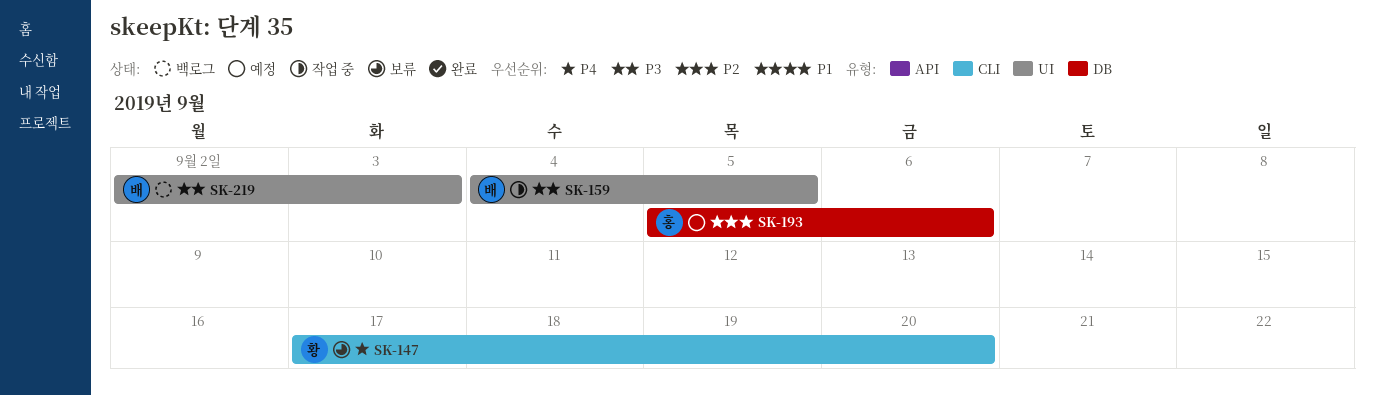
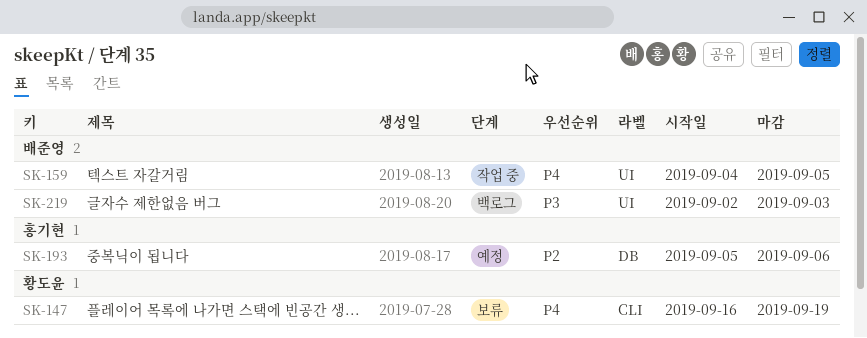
SK-147, start: Sep 17 -> Sep 16
SK-147, due: Sep 20 -> Sep 19
SK-159, priority: P3 -> P4

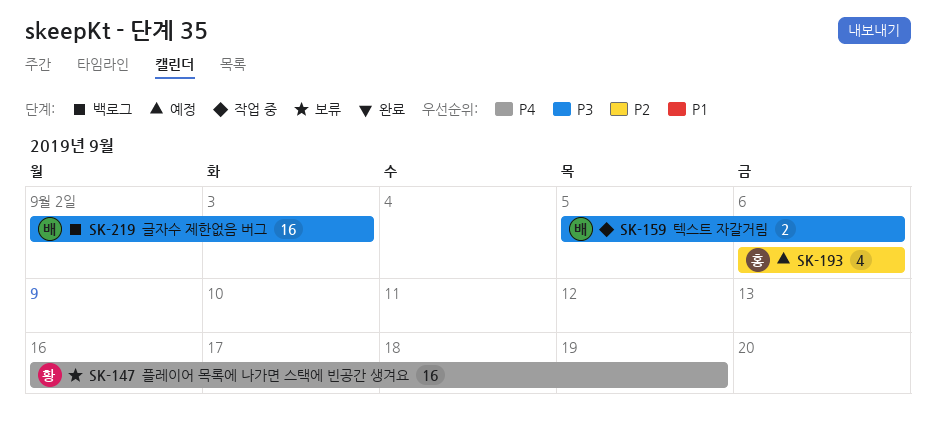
SK-159, priority: P4 -> P3
SK-159, start: Sep 4 -> Sep 5
SK-159, due: Sep 5 -> Sep 6
SK-193, start: Sep 5 -> Sep 6

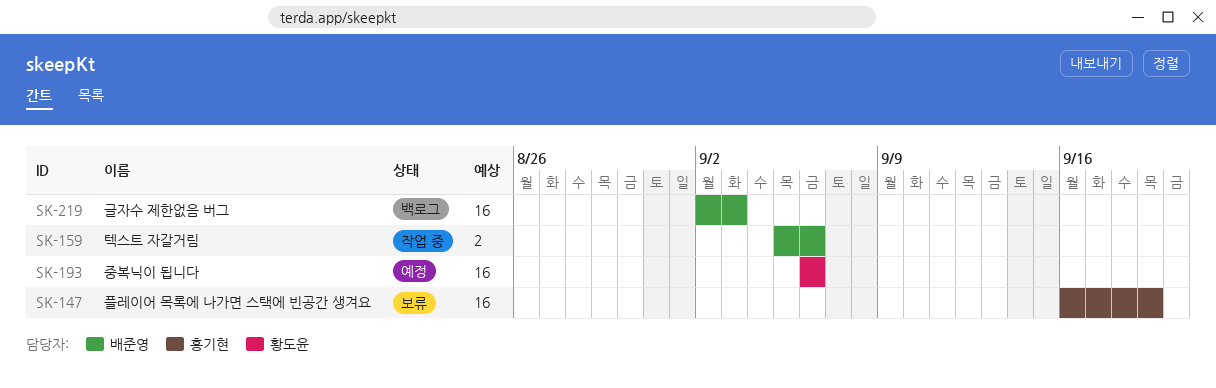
SK-147, owner: 황도윤 -> 홍기현
SK-193, owner: 홍기현 -> 황도윤
SK-193, estimate: 4 -> 16

